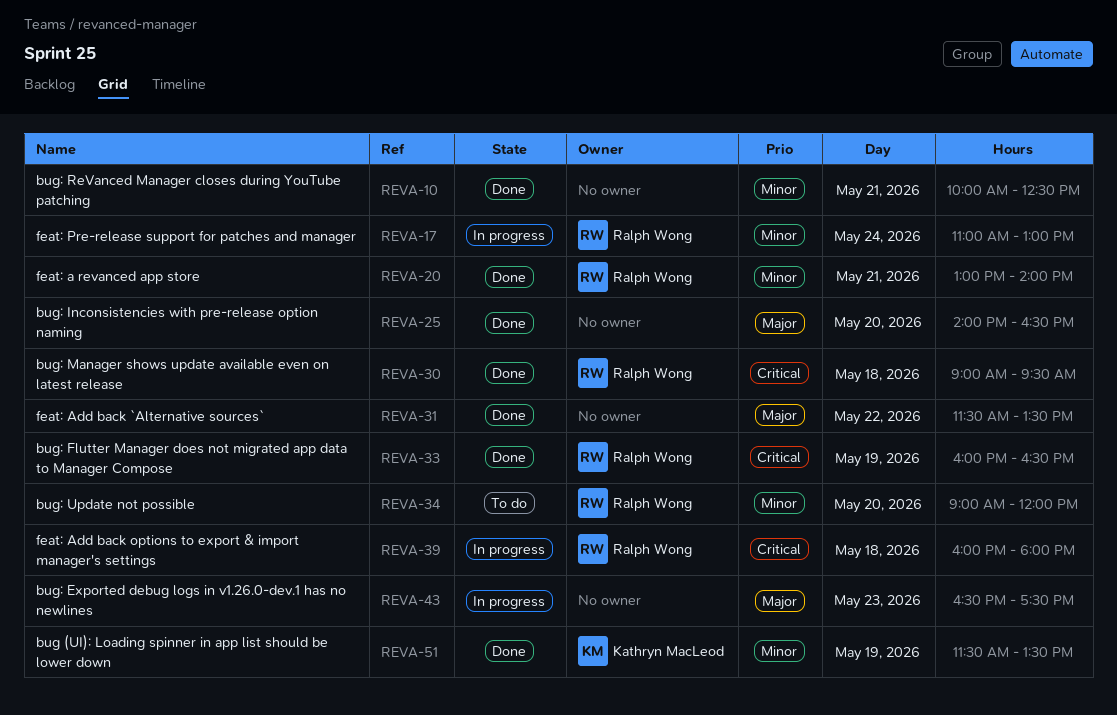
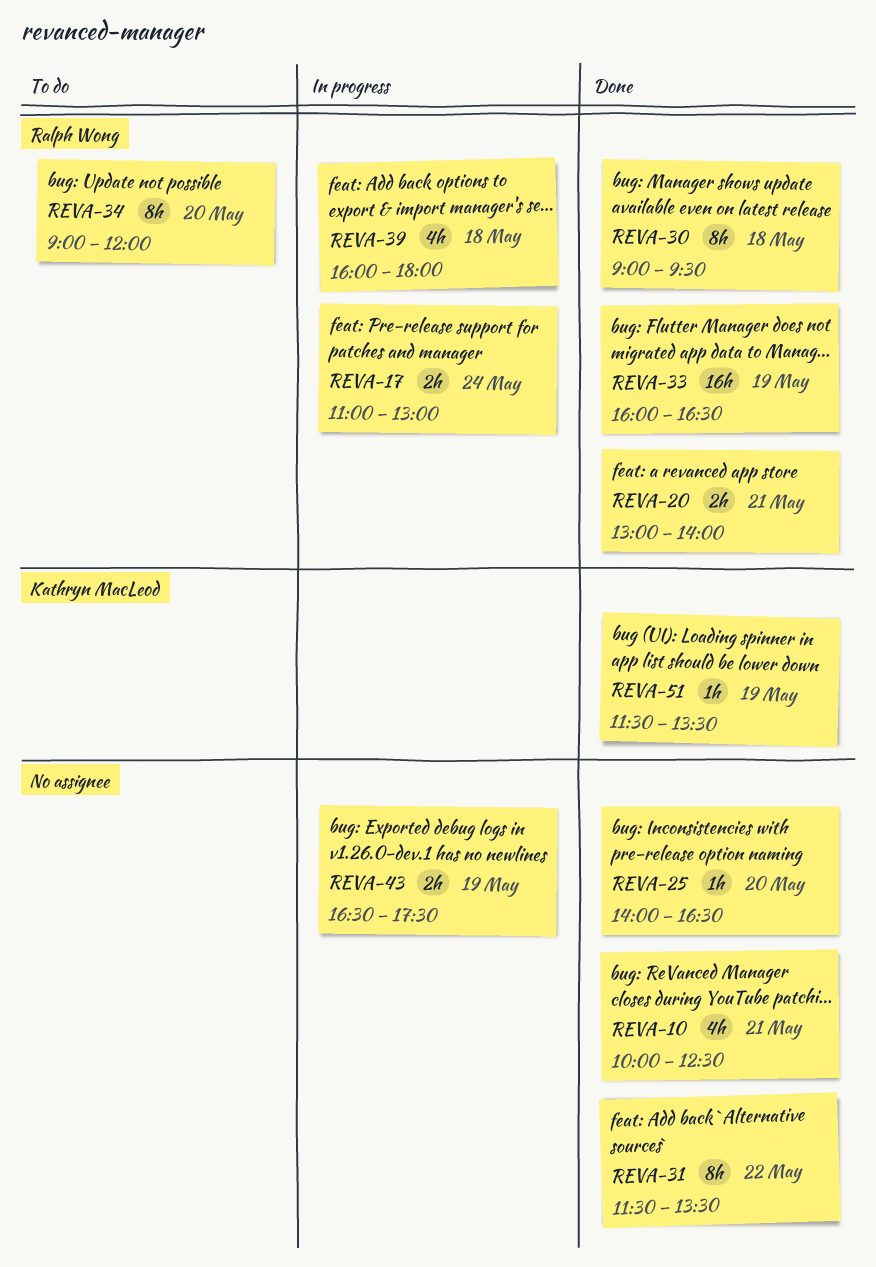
REVA-43, day: May 23 -> May 19

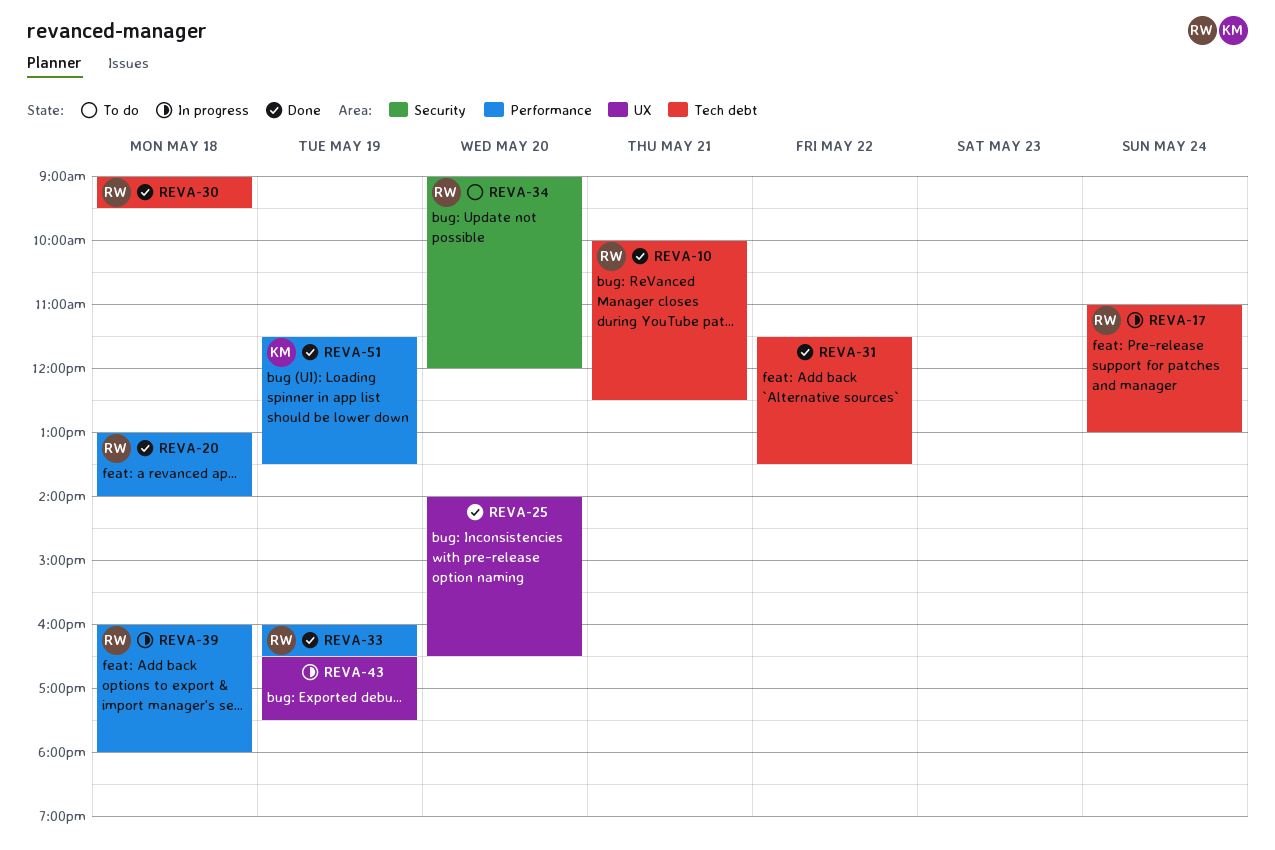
REVA-10, owner: none -> Ralph Wong
REVA-20, day: May 21 -> May 18

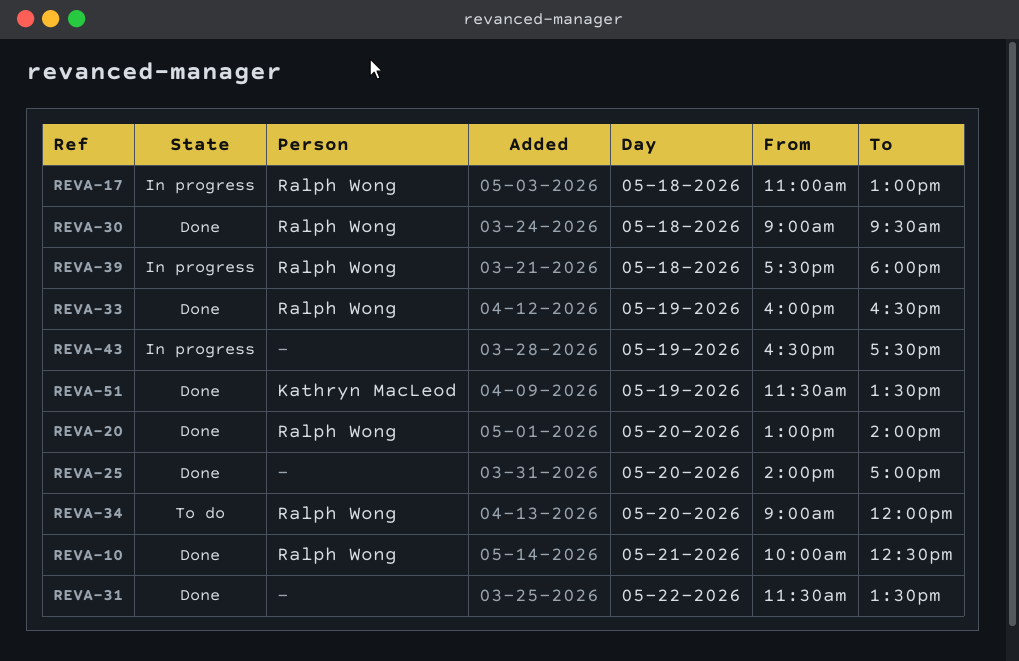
REVA-17, day: May 24 -> May 18
REVA-20, day: May 18 -> May 20
REVA-25, ends: 16:30 -> 17:00
REVA-39, begins: 16:00 -> 17:30

